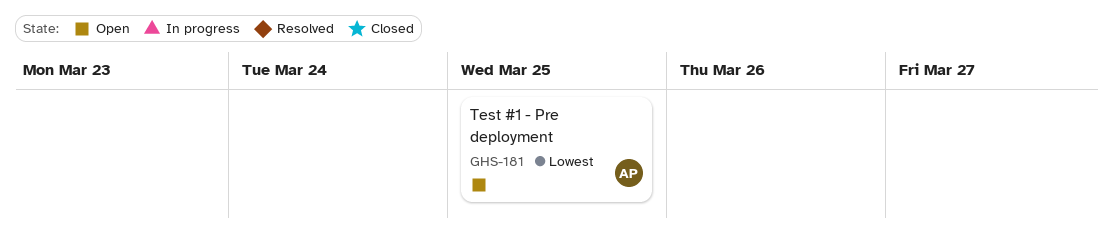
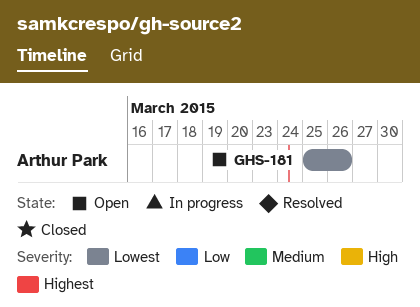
GHS-181, due: Mar 25 -> Mar 26

